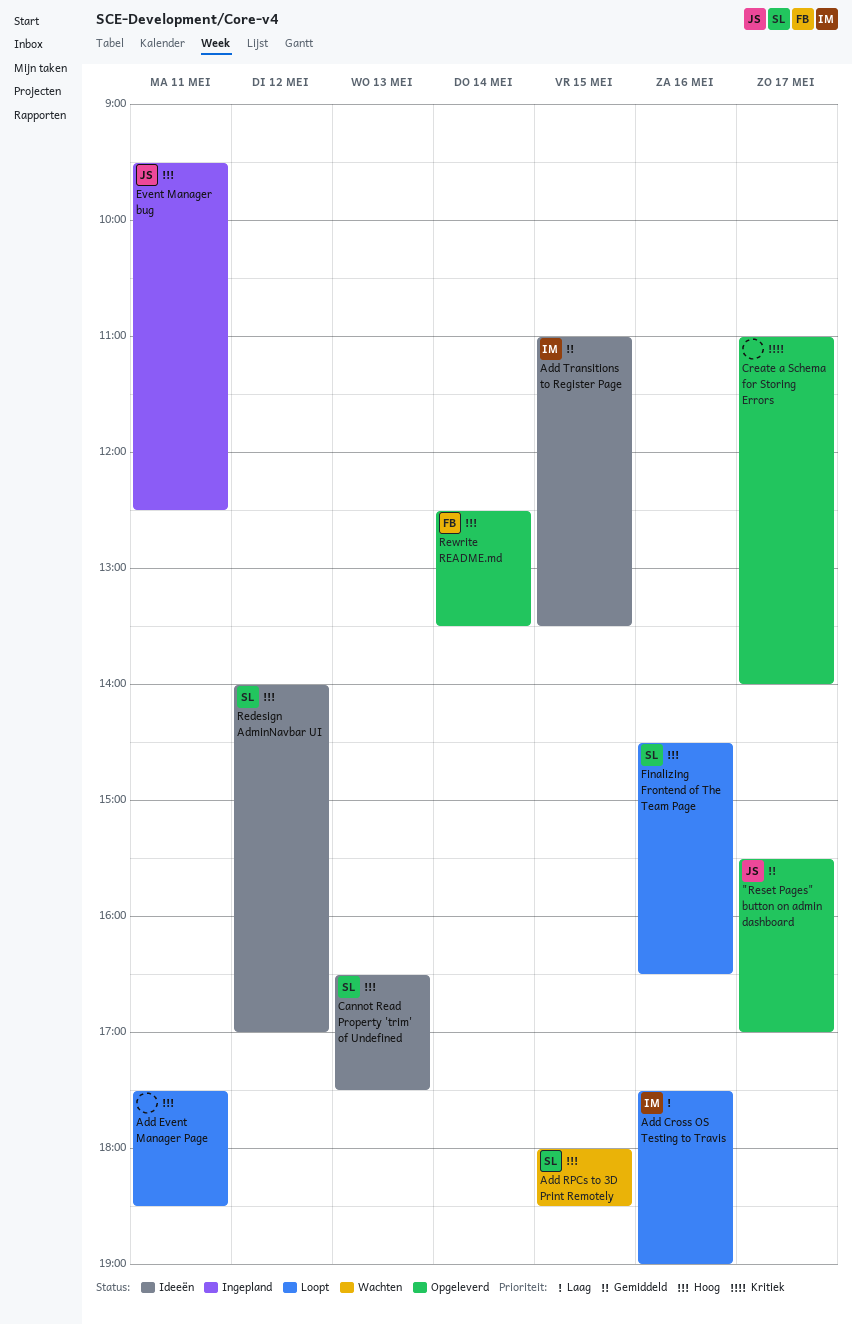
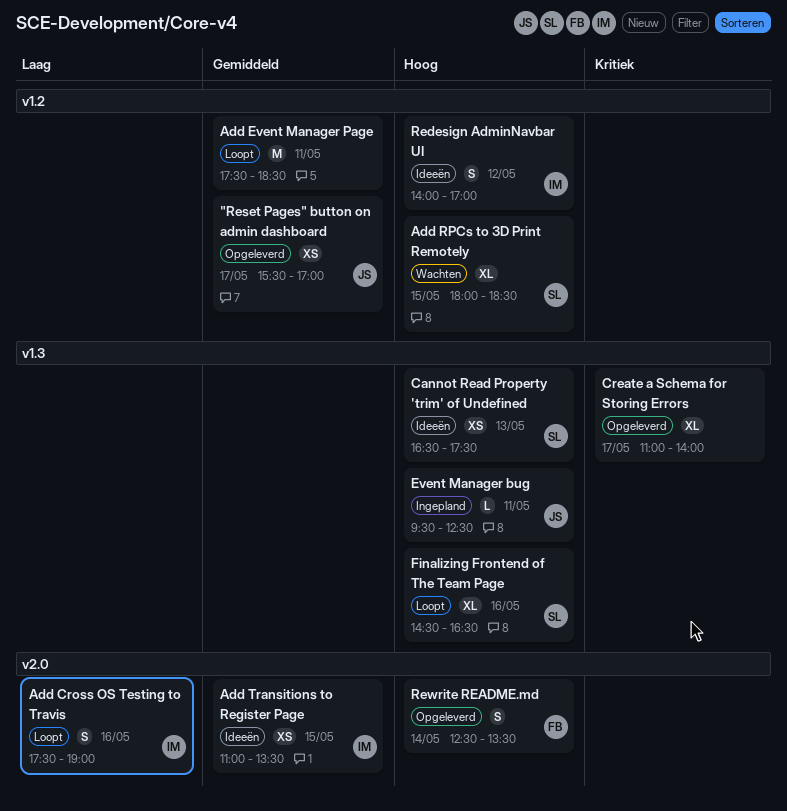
Add Event Manager Page, priority: Hoog -> Gemiddeld
Redesign AdminNavbar UI, owner: SL -> IM

